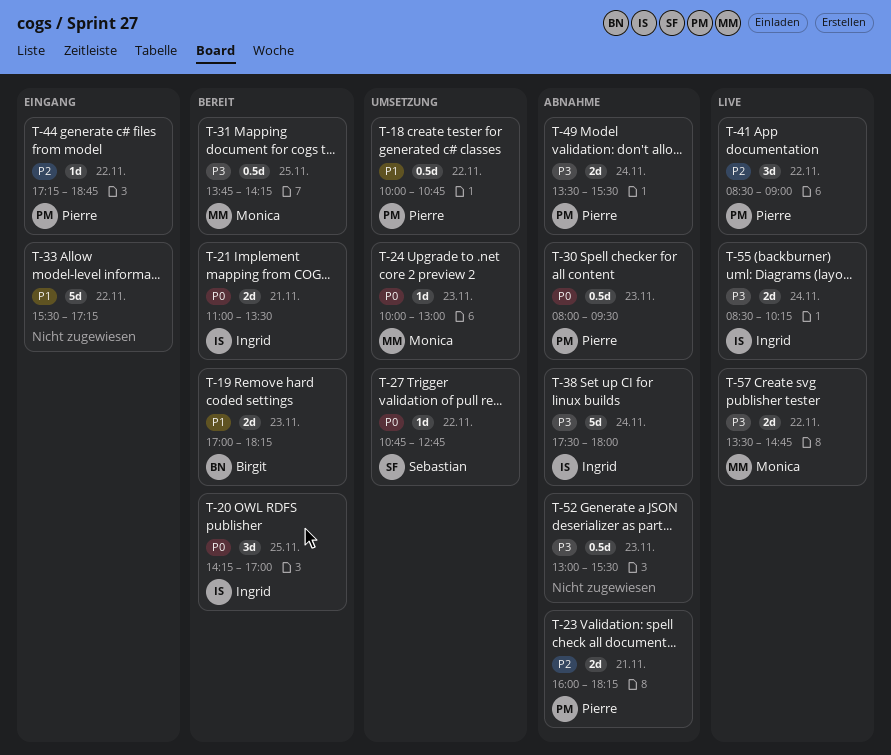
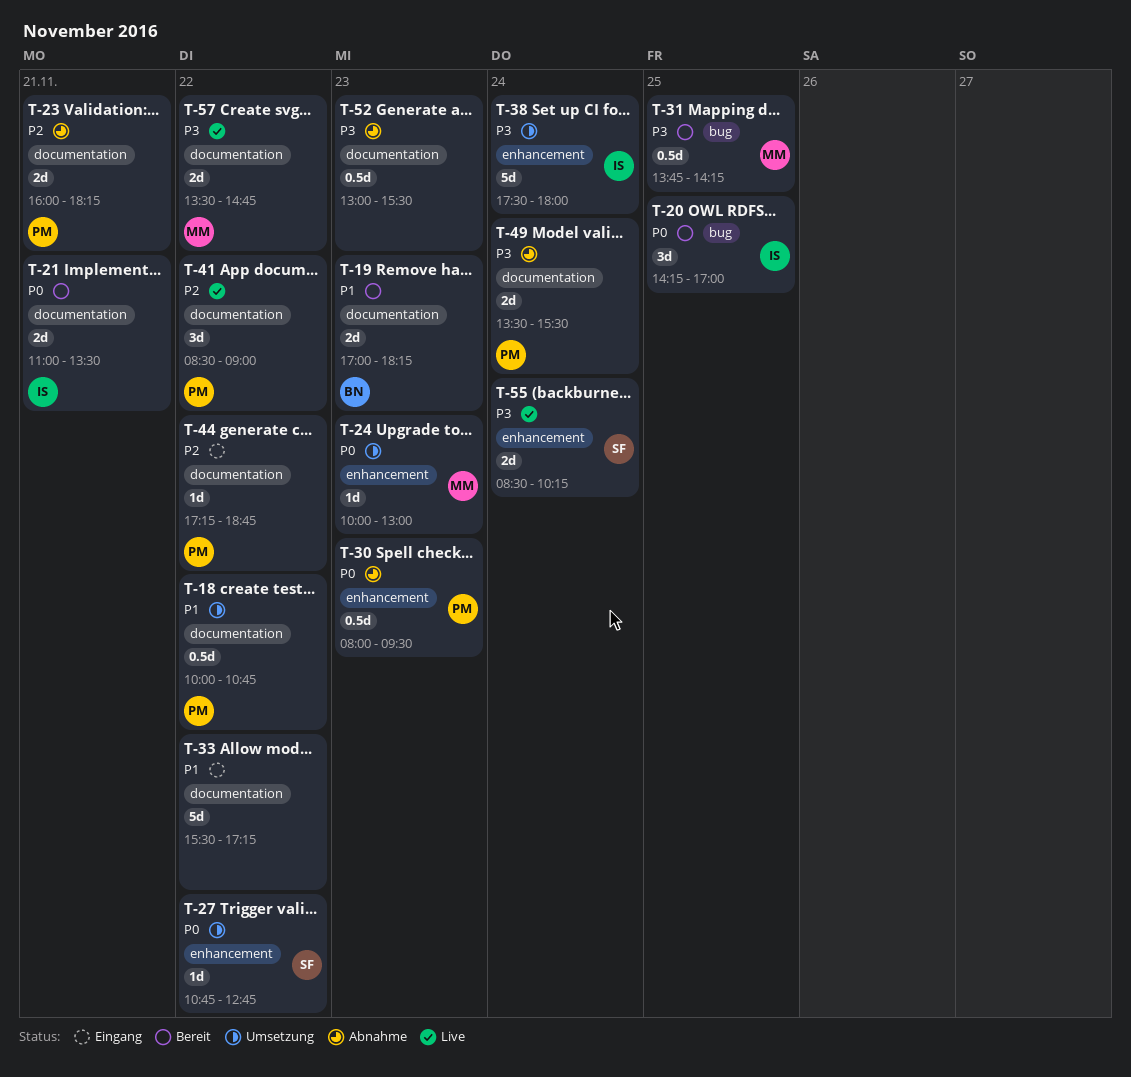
T-38, status: Abnahme -> Umsetzung
T-55, owner: Ingrid -> Sebastian

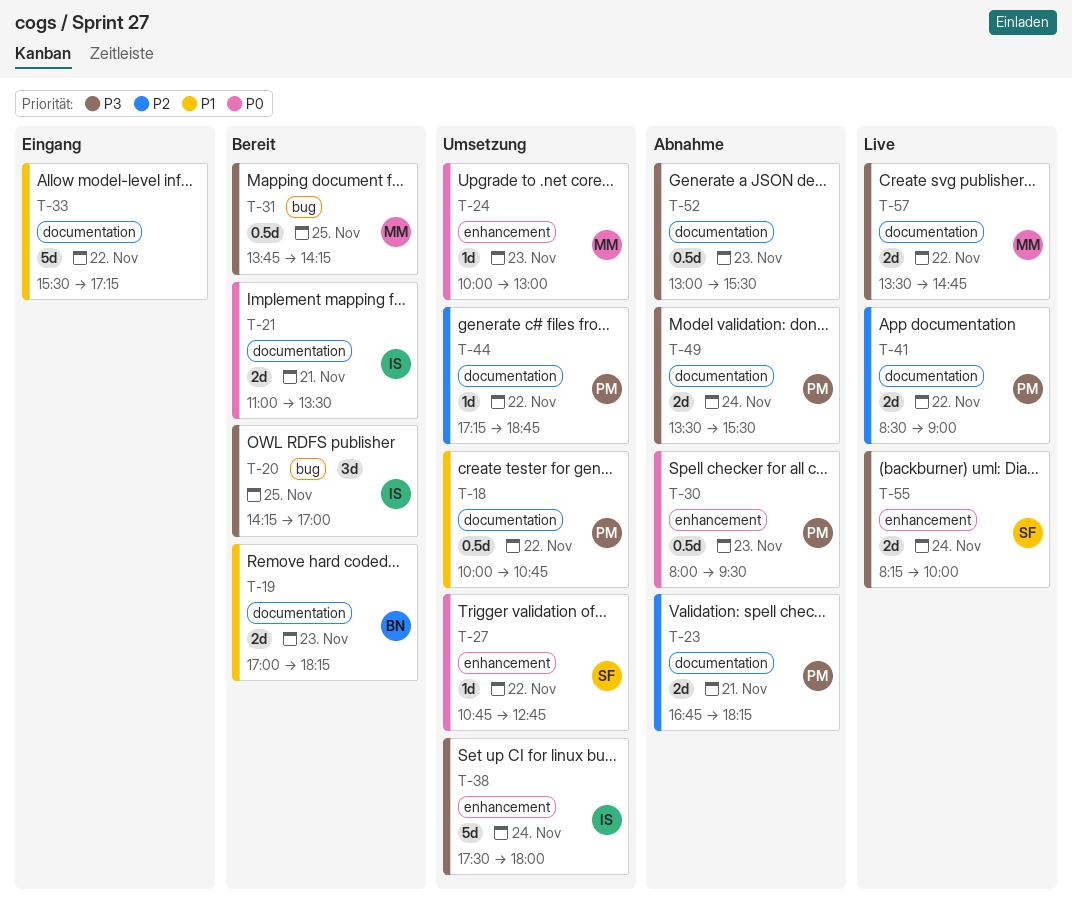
T-20, priority: P0 -> P3
T-23, begins: 16:00 -> 16:45
T-41, estimate: 3d -> 2d
T-44, status: Eingang -> Umsetzung
T-55, begins: 08:30 -> 08:15
T-55, ends: 10:15 -> 10:00

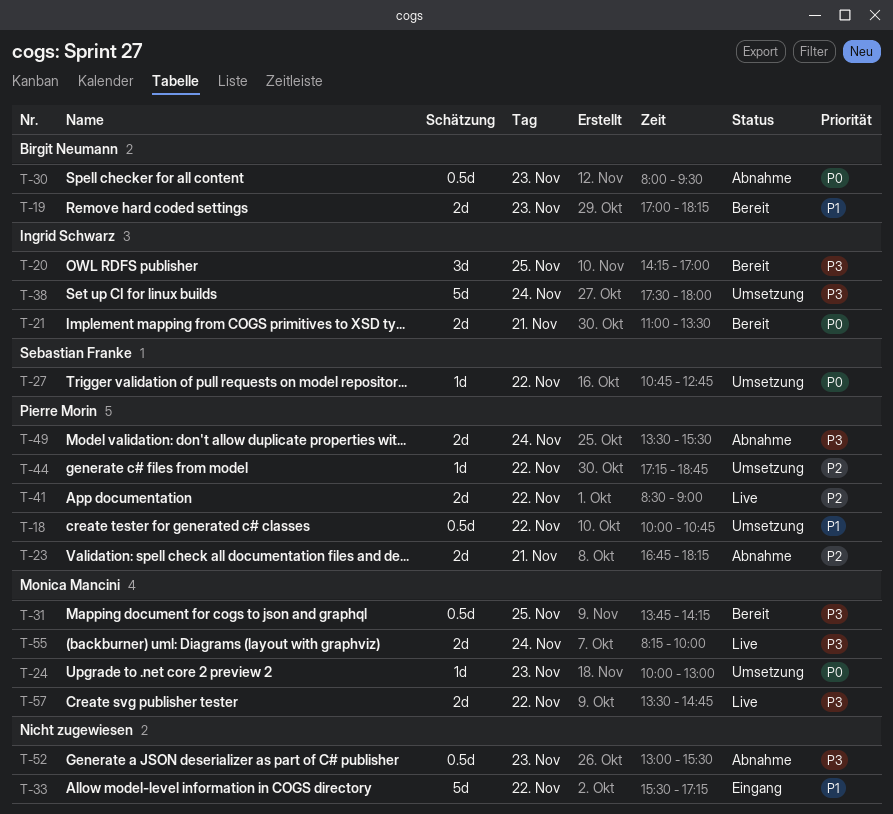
T-30, owner: Pierre Morin -> Birgit Neumann
T-55, owner: Sebastian Franke -> Monica Mancini

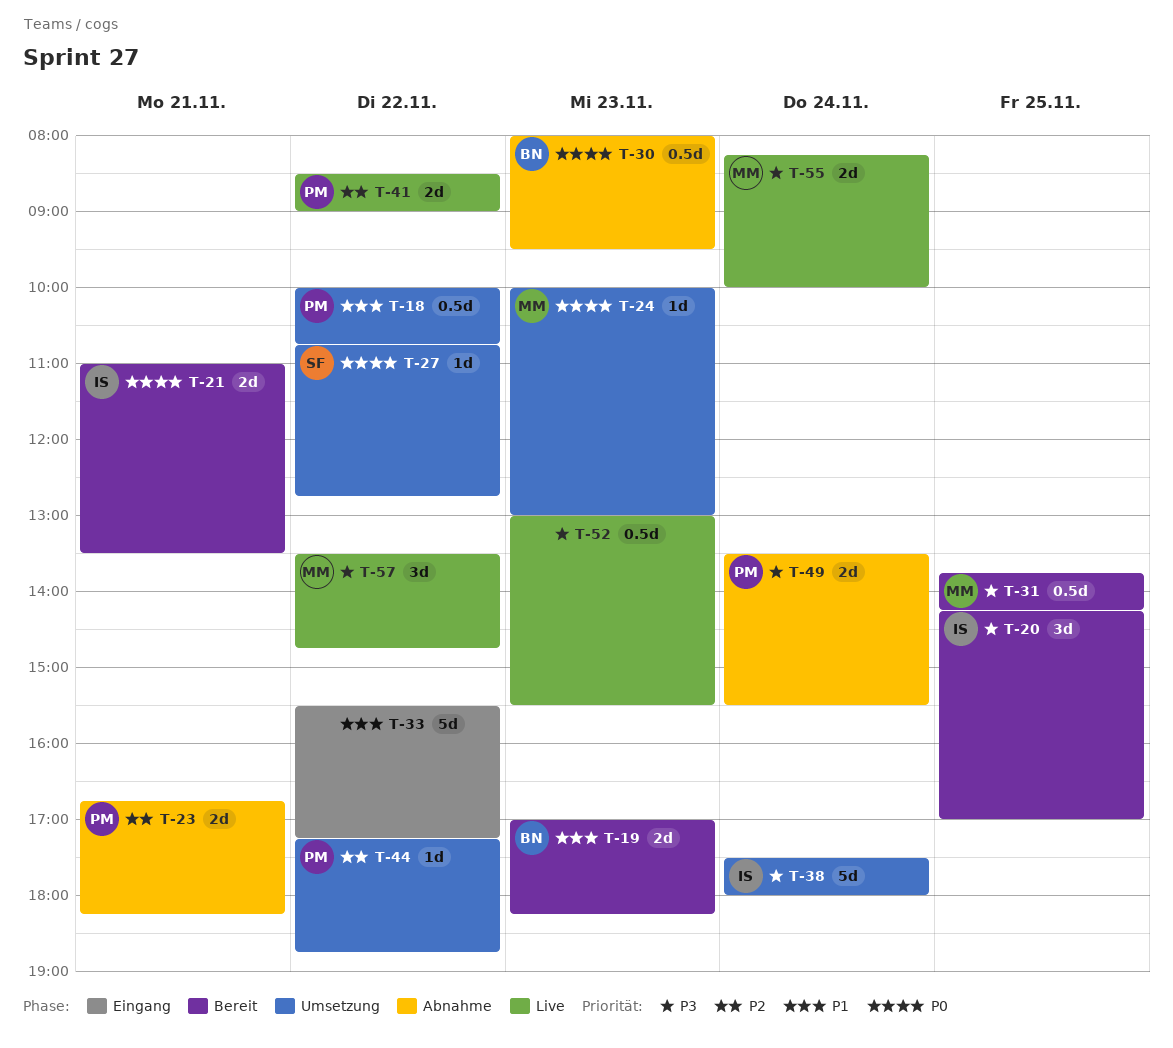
T-52, status: Abnahme -> Live
T-57, estimate: 2d -> 3d

